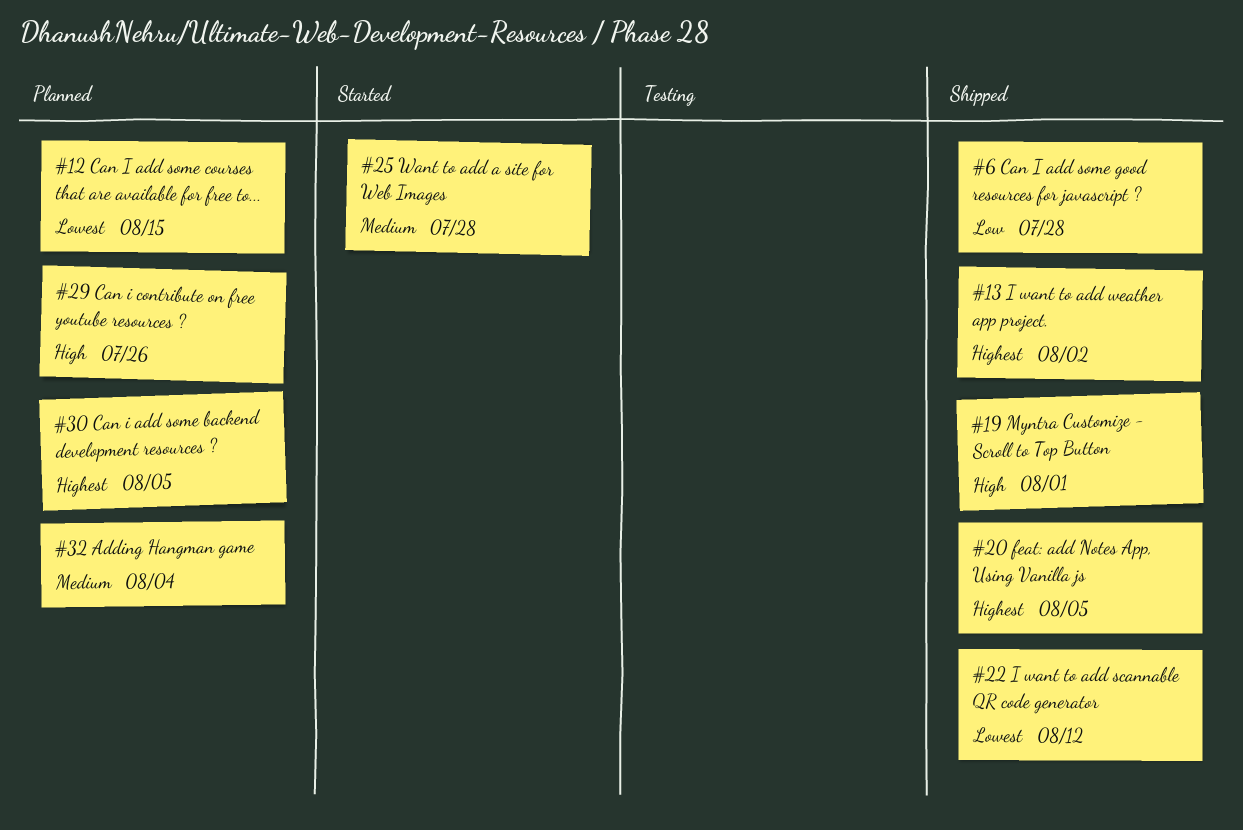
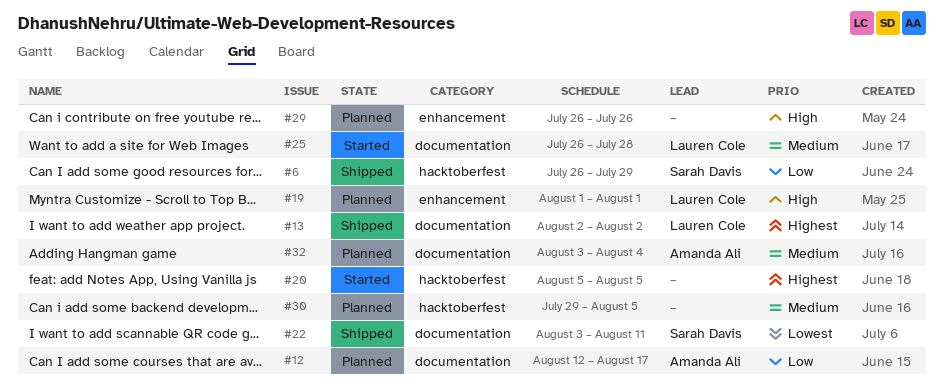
#6, due: Jul 28 -> Jul 29
#12, priority: Lowest -> Low
#12, due: Aug 15 -> Aug 17
#19, status: Shipped -> Planned
#20, status: Shipped -> Started
#22, due: Aug 12 -> Aug 11
#30, priority: Highest -> Medium

